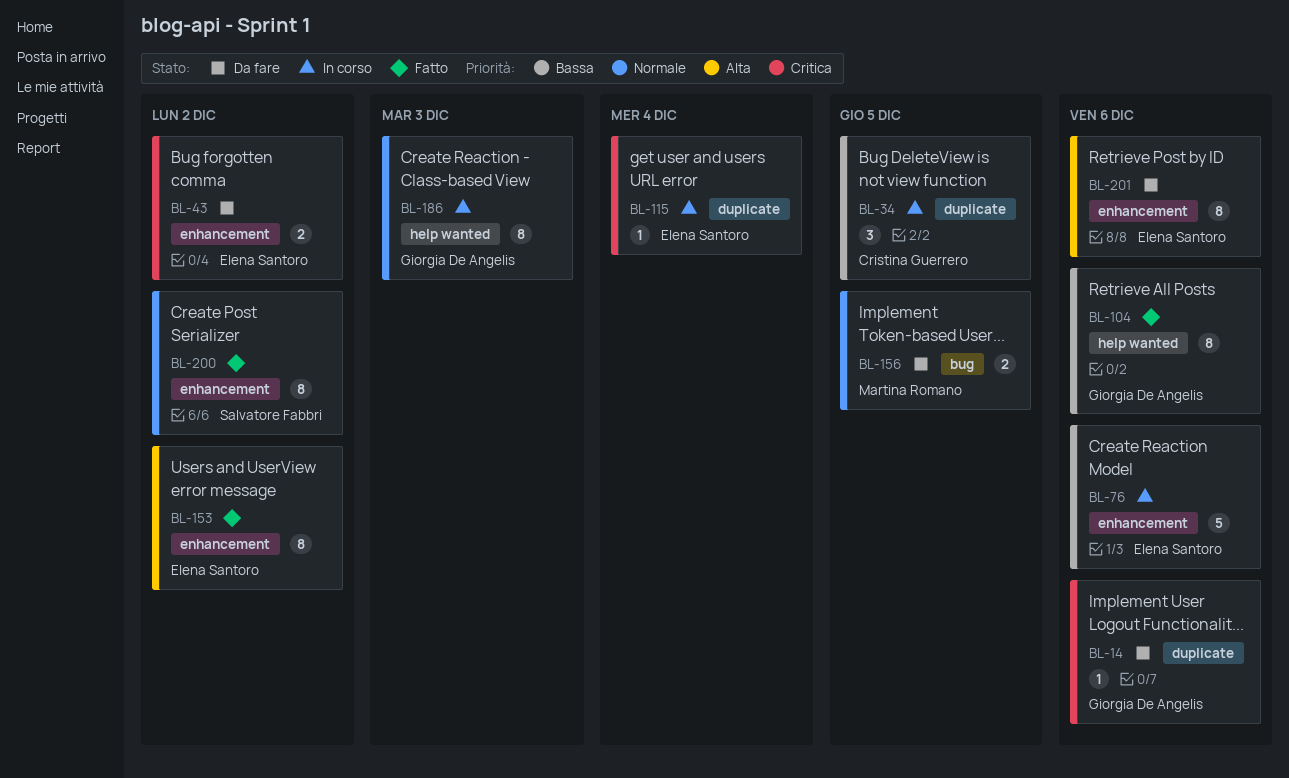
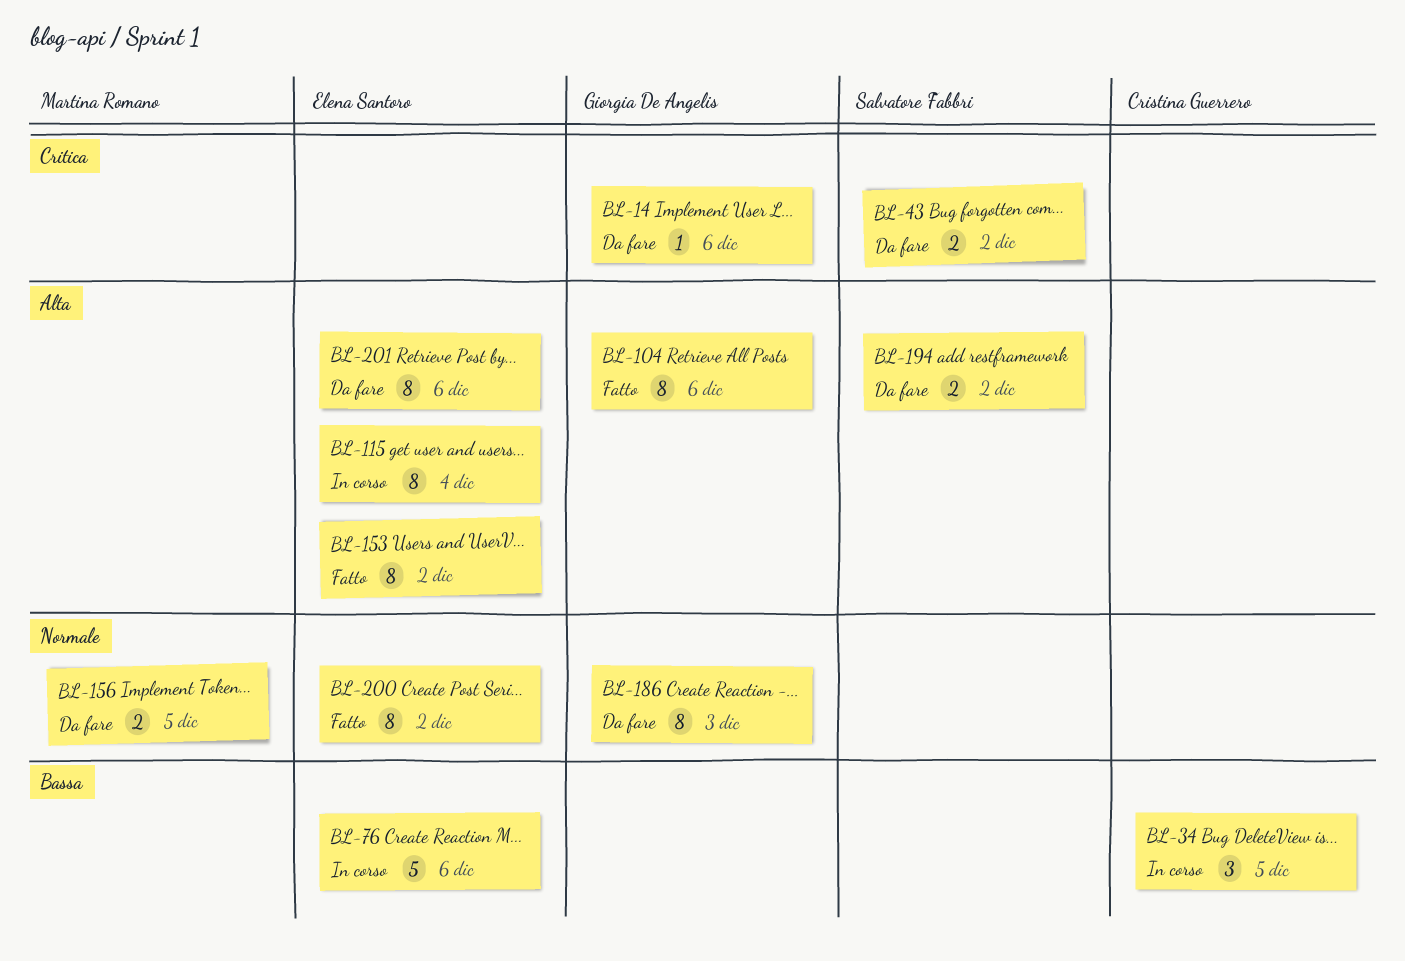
BL-43, owner: Elena Santoro -> Salvatore Fabbri
BL-104, priority: Bassa -> Alta
BL-115, priority: Critica -> Alta
BL-115, estimate: 1 -> 8
BL-186, status: In corso -> Da fare
BL-194: none -> present
BL-200, owner: Salvatore Fabbri -> Elena Santoro

